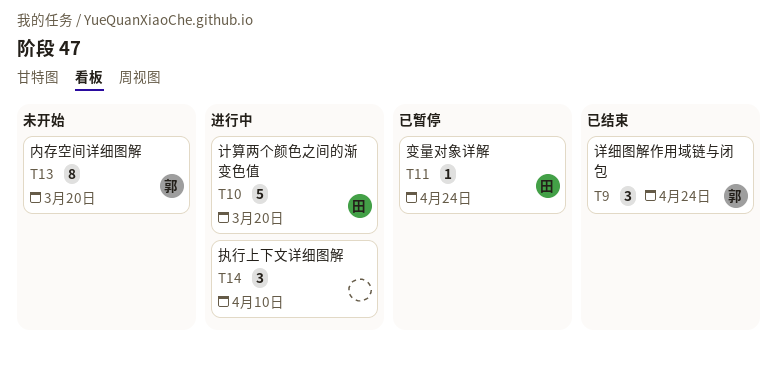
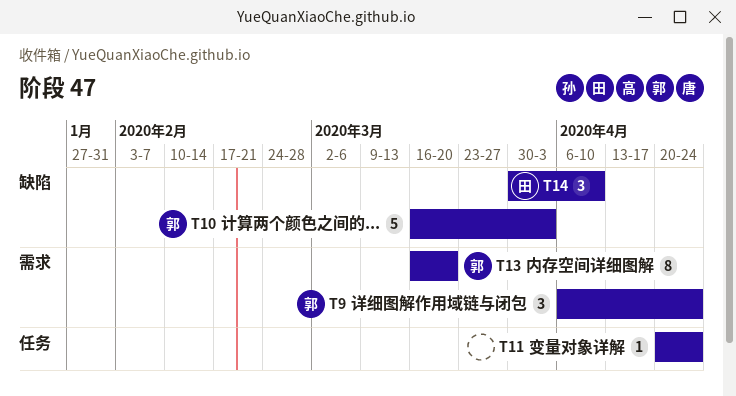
T10, owner: 田 -> 郭
T10, due: Mar 20 -> Apr 3
T11, owner: 田 -> none
T14, owner: none -> 田

